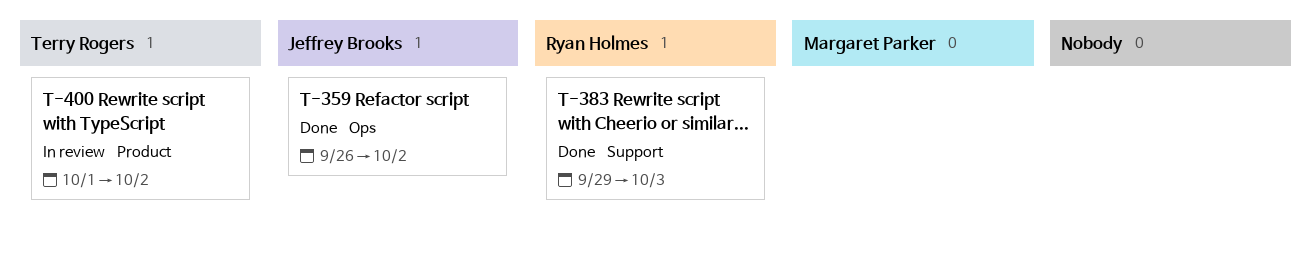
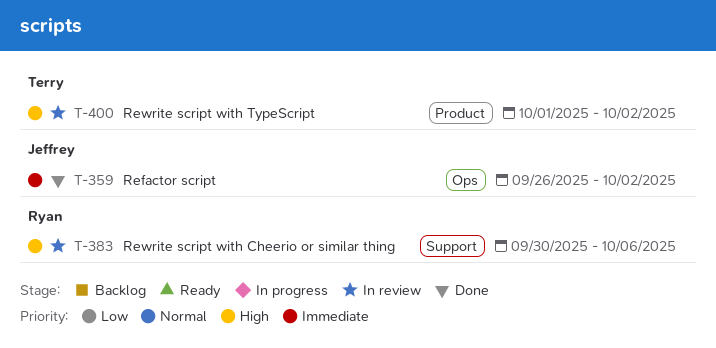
T-383, status: Done -> In review
T-383, start: Sep 29 -> Sep 30
T-383, due: Oct 3 -> Oct 6

